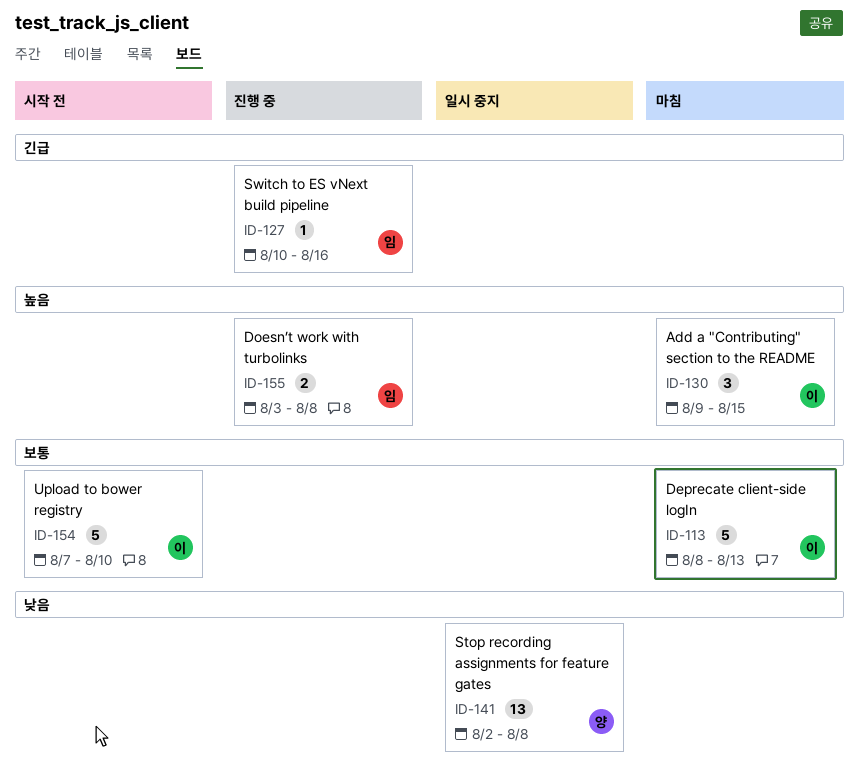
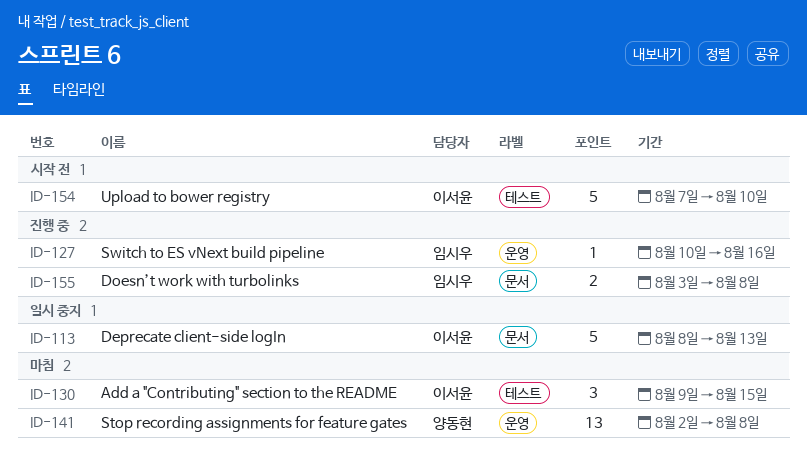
ID-113, status: 마침 -> 일시 중지
ID-141, status: 일시 중지 -> 마침

